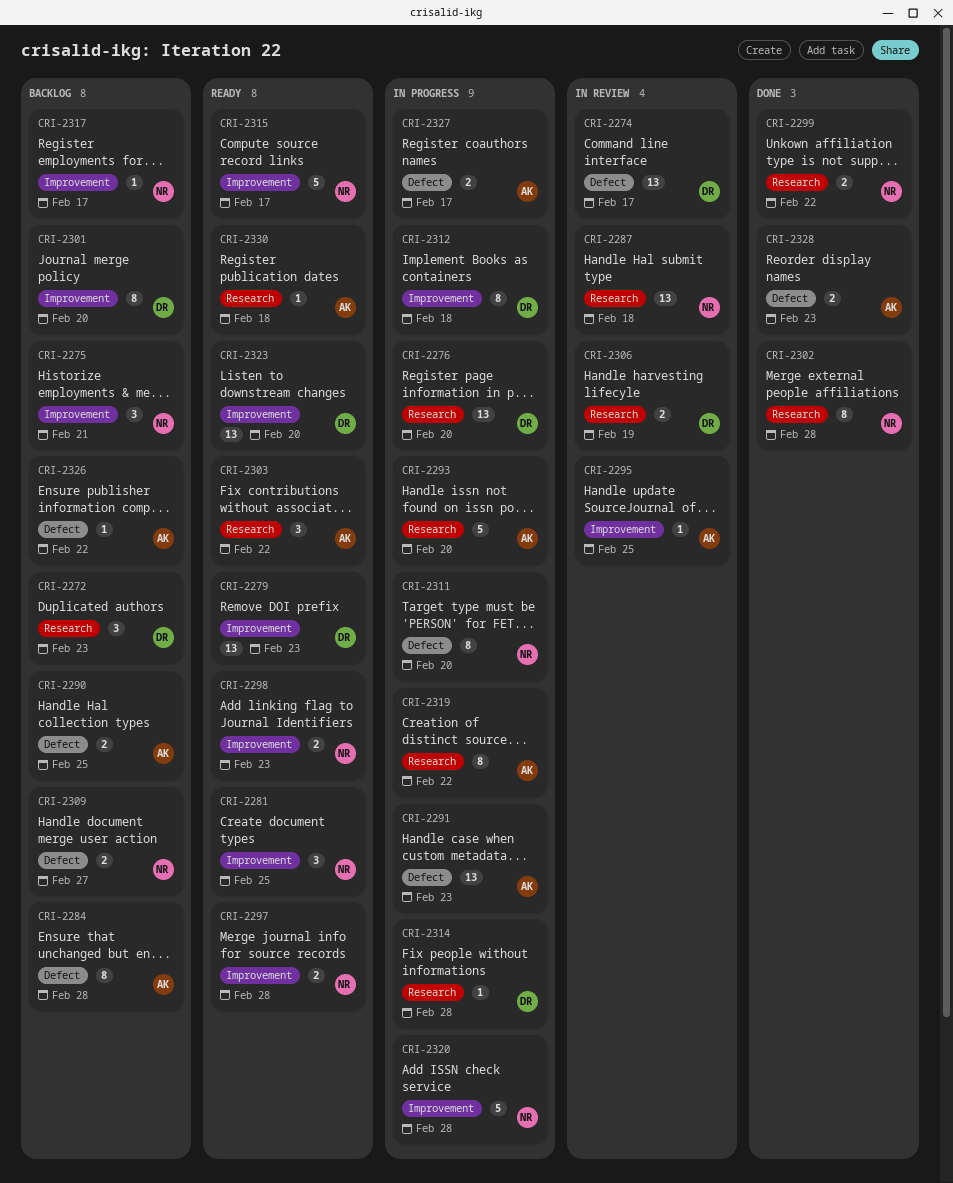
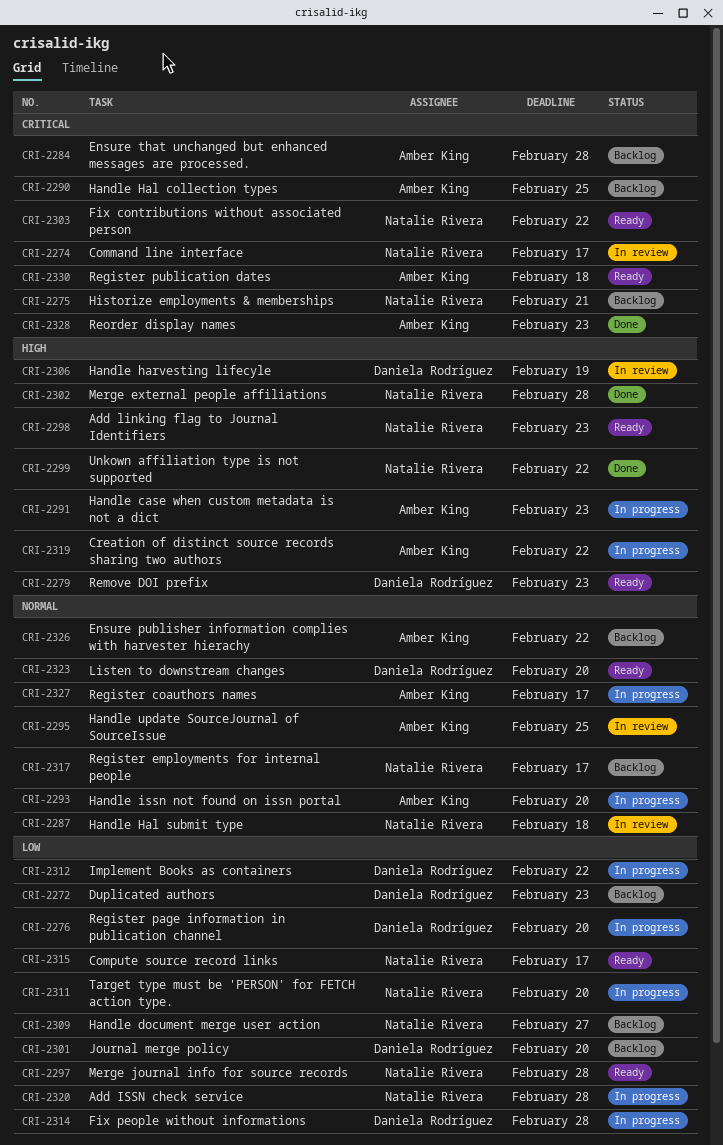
CRI-2274, owner: Daniela Rodríguez -> Natalie Rivera
CRI-2281: present -> none
CRI-2303, owner: Amber King -> Natalie Rivera
CRI-2312, due: Feb 18 -> Feb 22

